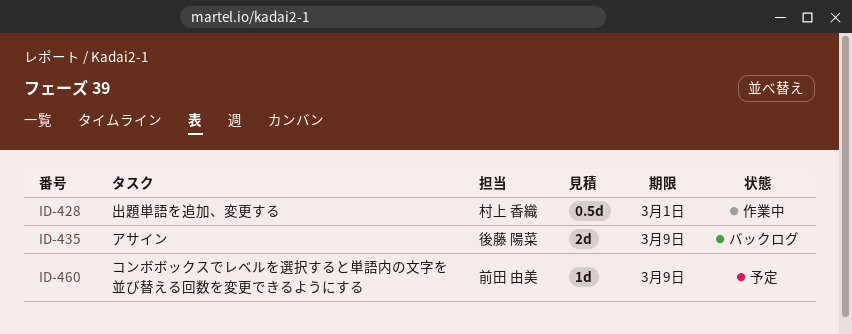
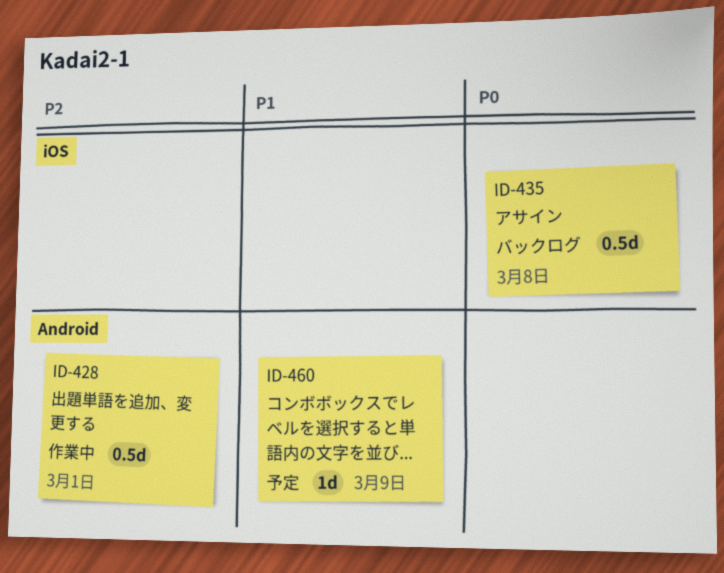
ID-435, estimate: 2d -> 0.5d
ID-435, due: Mar 9 -> Mar 8

